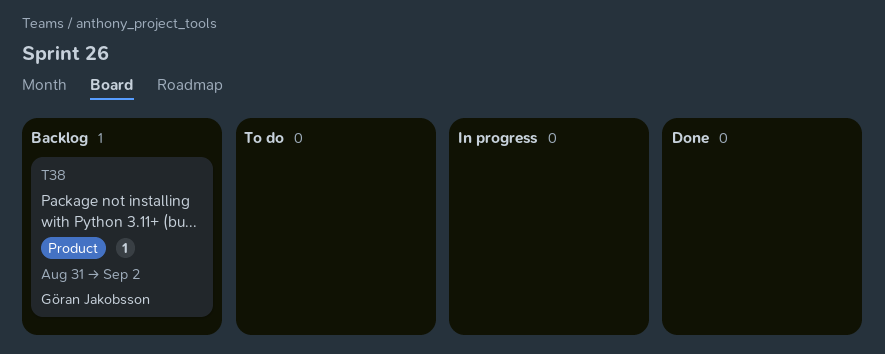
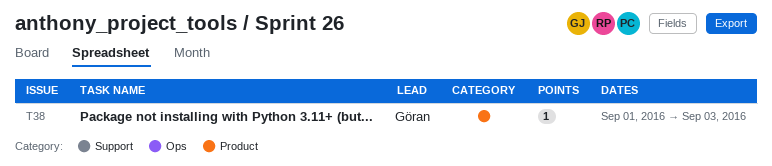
T38, start: Aug 31 -> Sep 1
T38, due: Sep 2 -> Sep 3

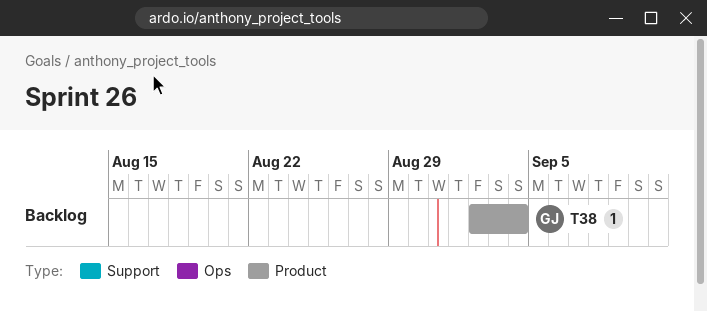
T38, start: Sep 1 -> Sep 2
T38, due: Sep 3 -> Sep 4

